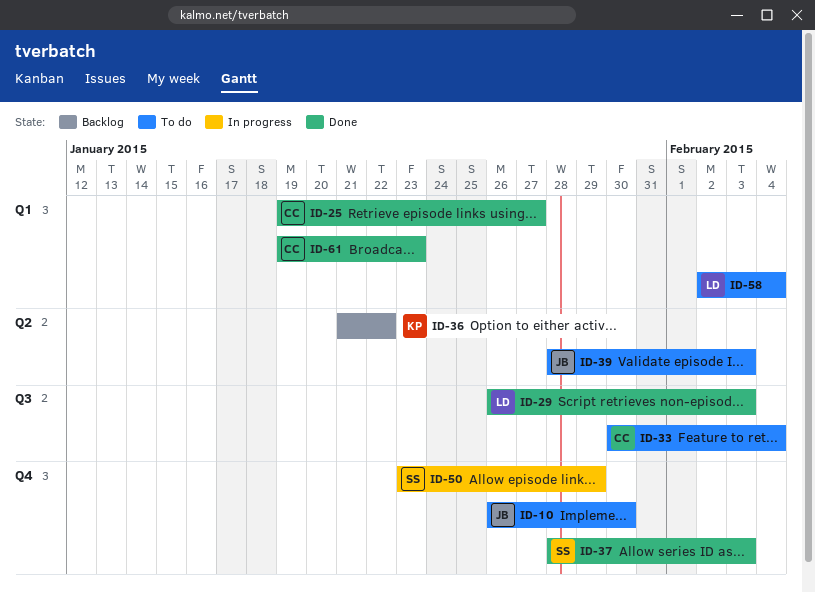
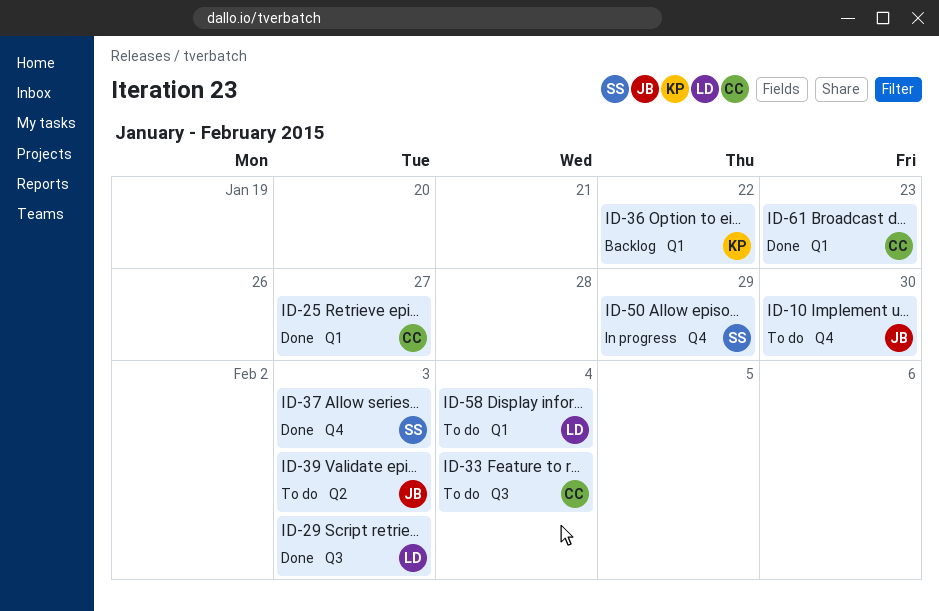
ID-36, label: Q2 -> Q1

